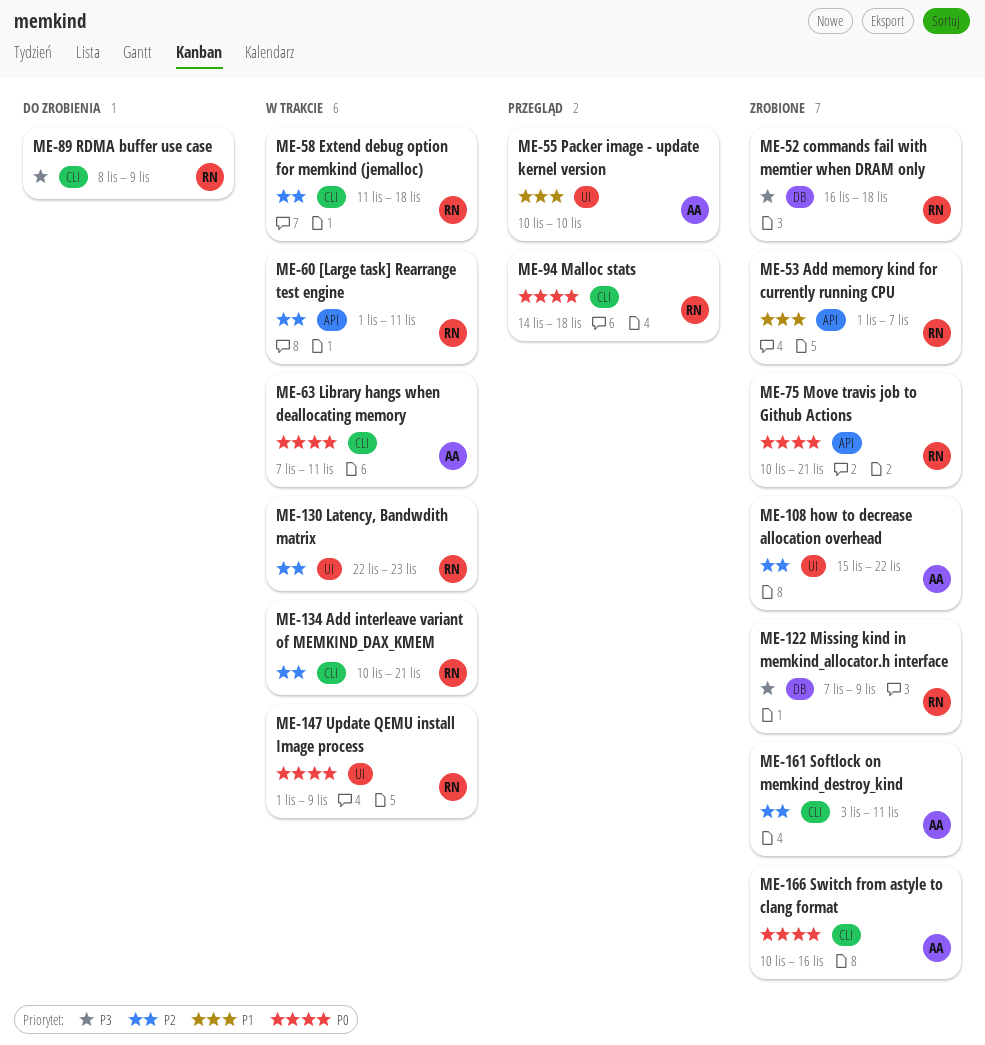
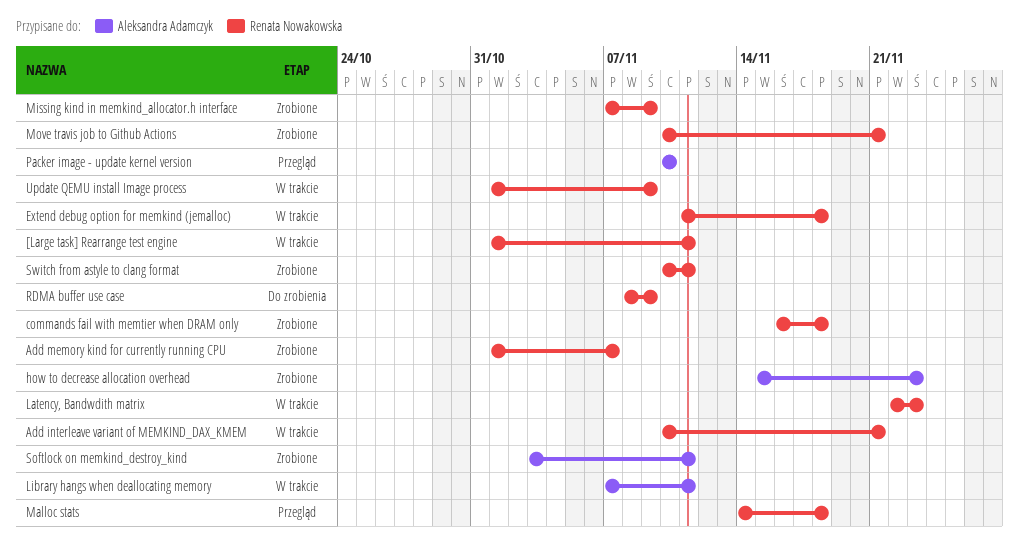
how to decrease allocation overhead, due: Nov 22 -> Nov 23
Switch from astyle to clang format, owner: Aleksandra Adamczyk -> Renata Nowakowska
Switch from astyle to clang format, due: Nov 16 -> Nov 11

